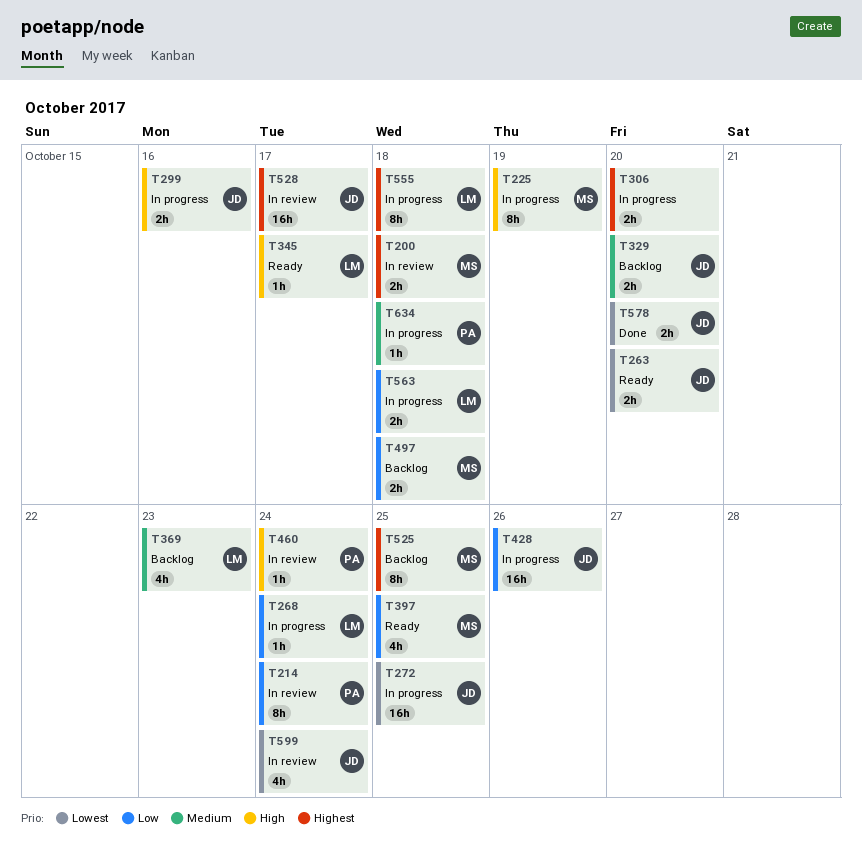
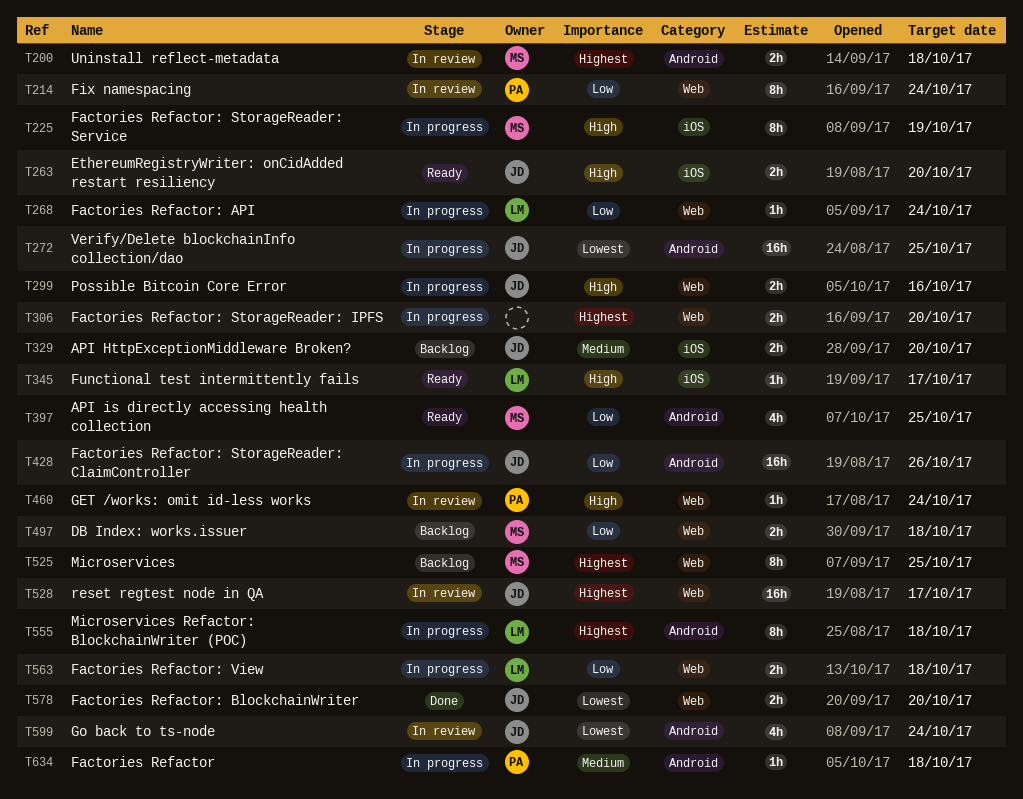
T263, priority: Lowest -> High
T369: present -> none

